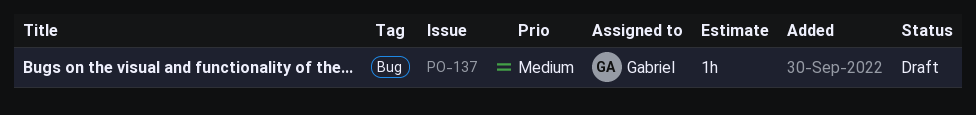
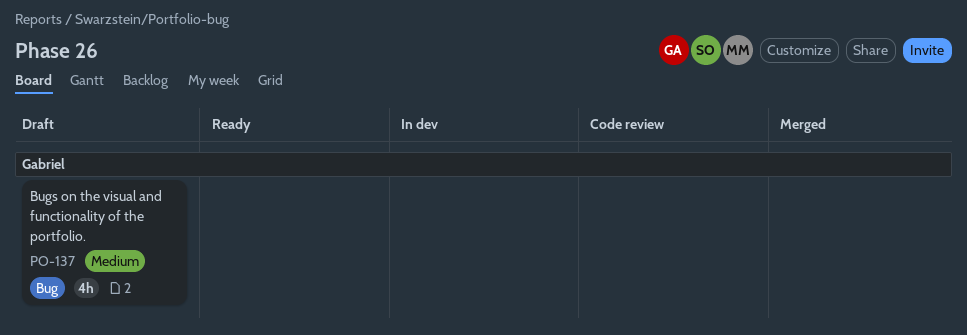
PO-137, estimate: 1h -> 4h

